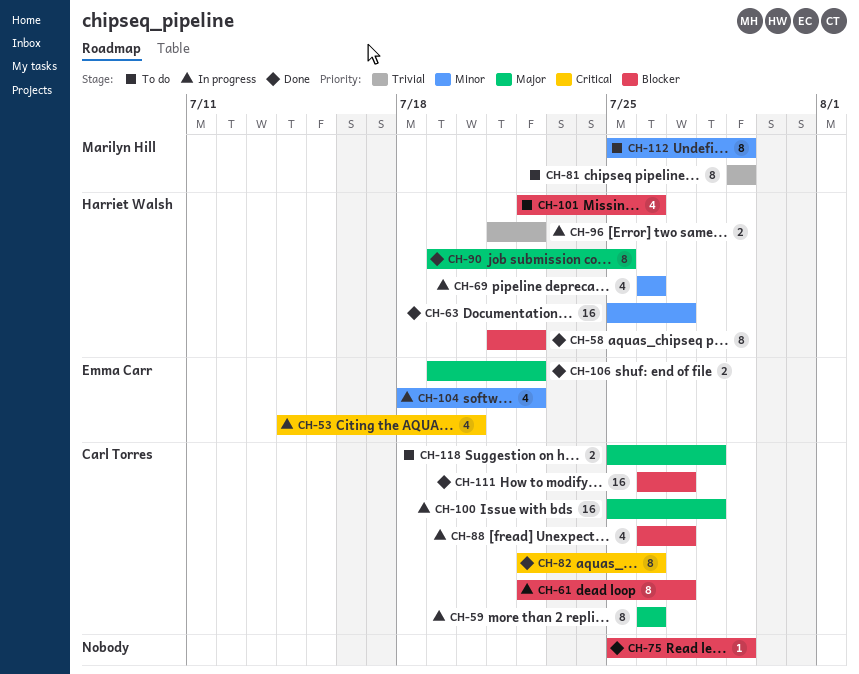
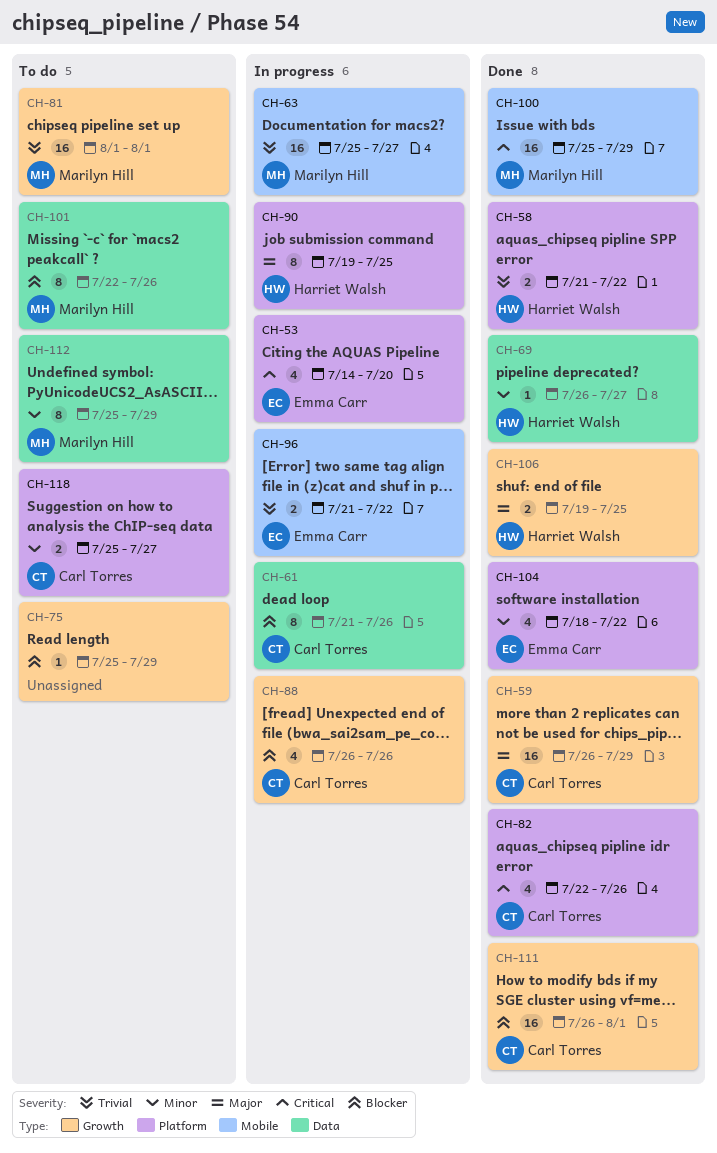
CH-58, priority: Blocker -> Trivial
CH-58, estimate: 8 -> 2
CH-59, status: In progress -> Done
CH-59, estimate: 8 -> 16
CH-59, due: Jul 26 -> Jul 29
CH-61, start: Jul 22 -> Jul 21
CH-61, due: Jul 27 -> Jul 26
CH-63, status: Done -> In progress
CH-63, owner: Harriet Walsh -> Marilyn Hill
CH-63, priority: Minor -> Trivial
CH-69, status: In progress -> Done
CH-69, estimate: 4 -> 1
CH-69, due: Jul 26 -> Jul 27
CH-75, status: Done -> To do
CH-81, estimate: 8 -> 16
CH-81, start: Jul 29 -> Aug 1
CH-81, due: Jul 29 -> Aug 1
CH-82, estimate: 8 -> 4
CH-88, due: Jul 27 -> Jul 26
CH-90, status: Done -> In progress
CH-96, owner: Harriet Walsh -> Emma Carr
CH-100, status: In progress -> Done
CH-100, owner: Carl Torres -> Marilyn Hill
CH-100, priority: Major -> Critical
CH-100, due: Jul 28 -> Jul 29
CH-101, owner: Harriet Walsh -> Marilyn Hill
CH-101, estimate: 4 -> 8
CH-104, status: In progress -> Done
CH-106, owner: Emma Carr -> Harriet Walsh
CH-106, due: Jul 22 -> Jul 25
CH-111, due: Jul 27 -> Aug 1
CH-118, priority: Major -> Minor
CH-118, due: Jul 28 -> Jul 27

